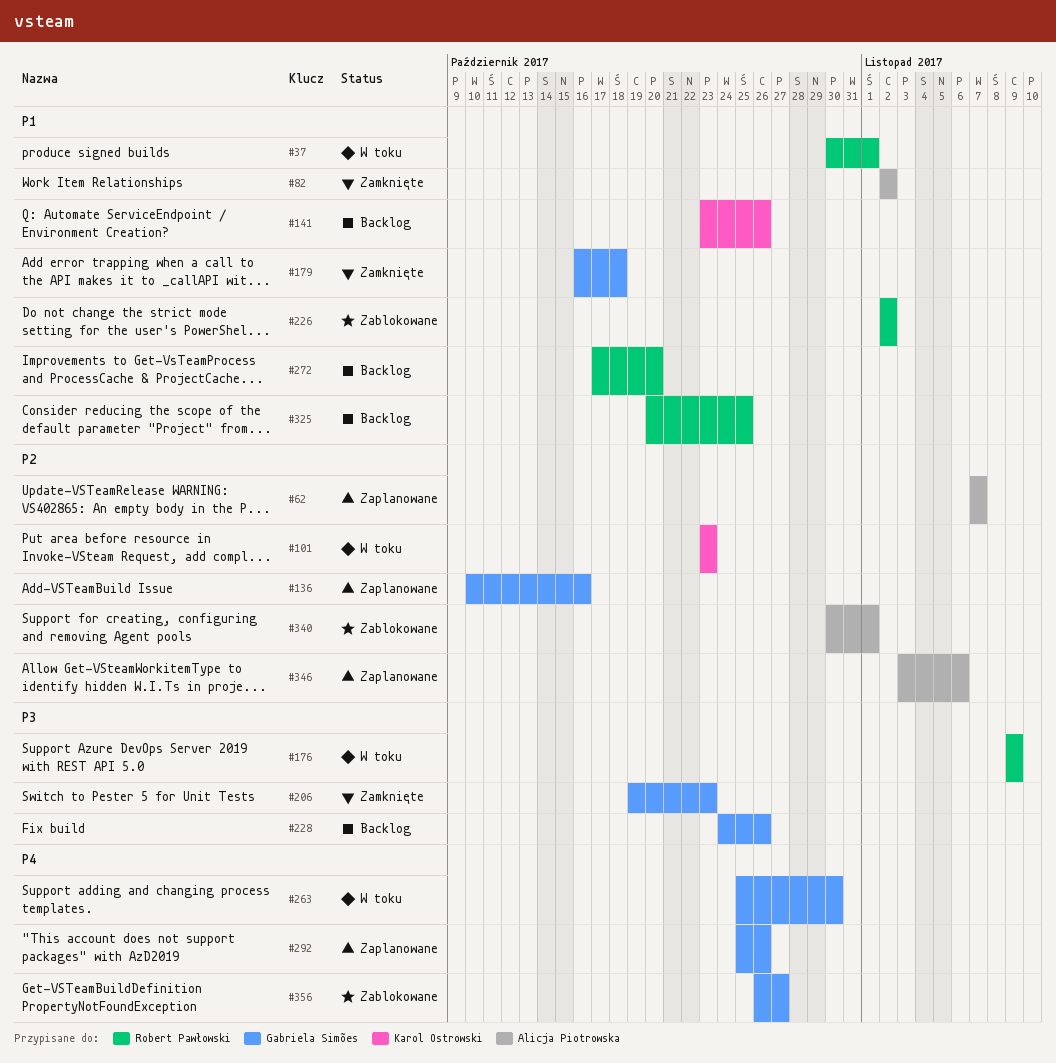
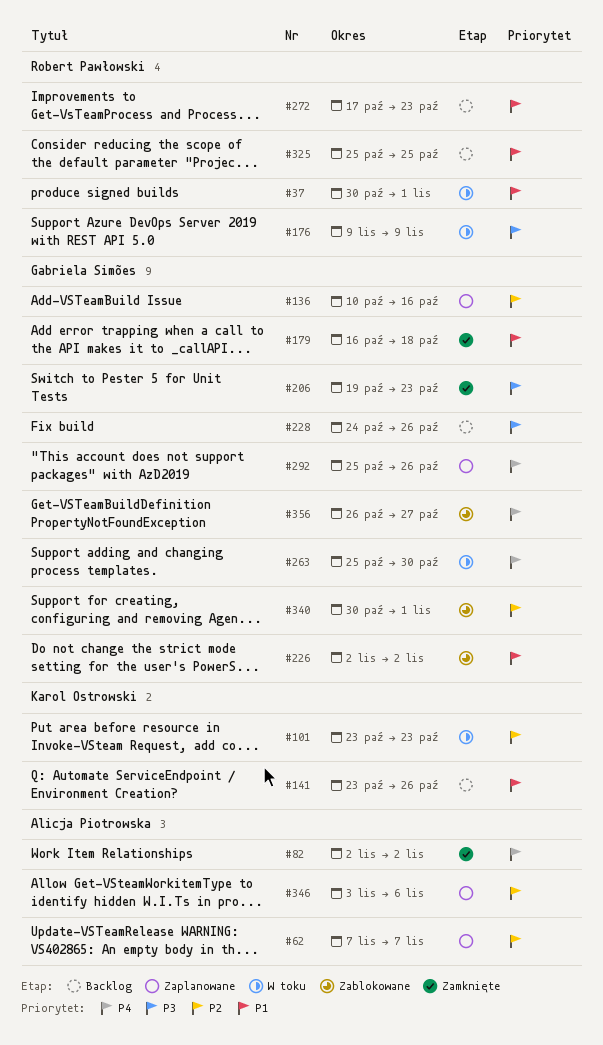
#82, priority: P1 -> P4
#226, owner: Robert Pawłowski -> Gabriela Simões
#272, due: Oct 20 -> Oct 23
#325, start: Oct 20 -> Oct 25
#340, owner: Alicja Piotrowska -> Gabriela Simões

